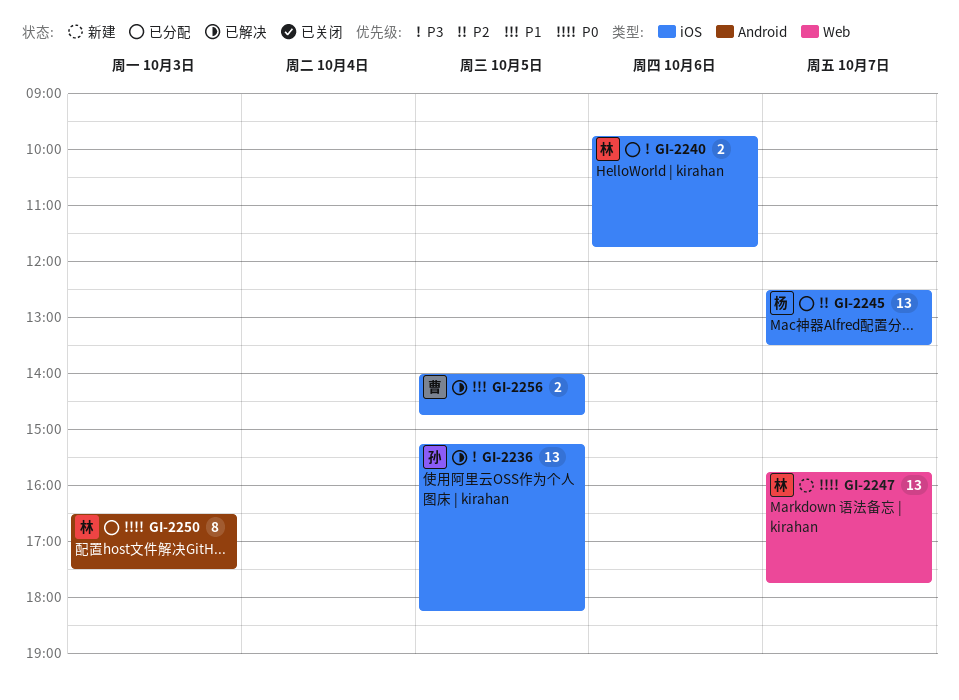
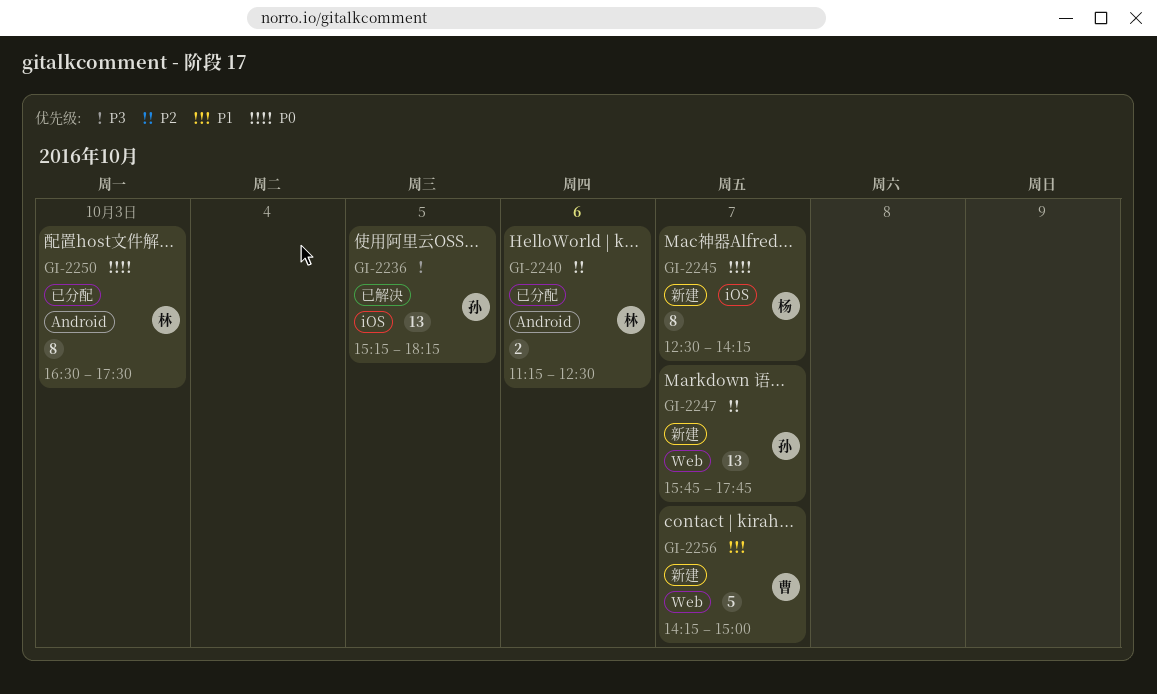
GI-2240, priority: P3 -> P2
GI-2240, label: iOS -> Android
GI-2240, begins: 09:45 -> 11:15
GI-2240, ends: 11:45 -> 12:30
GI-2245, status: 已分配 -> 新建
GI-2245, priority: P2 -> P0
GI-2245, estimate: 13 -> 8
GI-2245, ends: 13:30 -> 14:15
GI-2247, owner: 林 -> 孙
GI-2247, priority: P0 -> P2
GI-2256, status: 已解决 -> 新建
GI-2256, label: iOS -> Web
GI-2256, estimate: 2 -> 5
GI-2256, day: Oct 5 -> Oct 7
GI-2256, begins: 14:00 -> 14:15
GI-2256, ends: 14:45 -> 15:00

